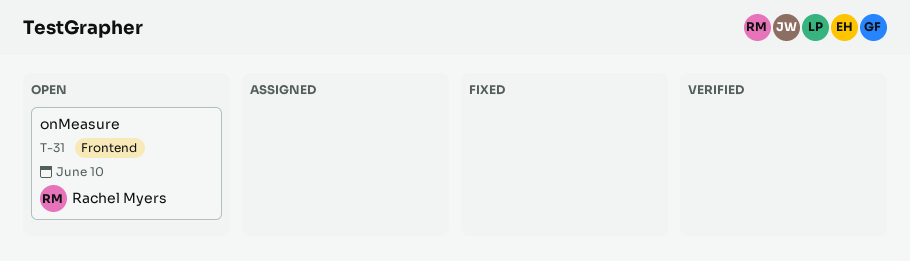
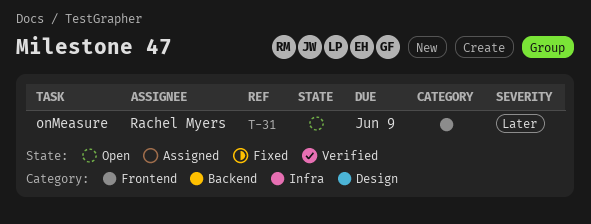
T-31, due: Jun 10 -> Jun 9

